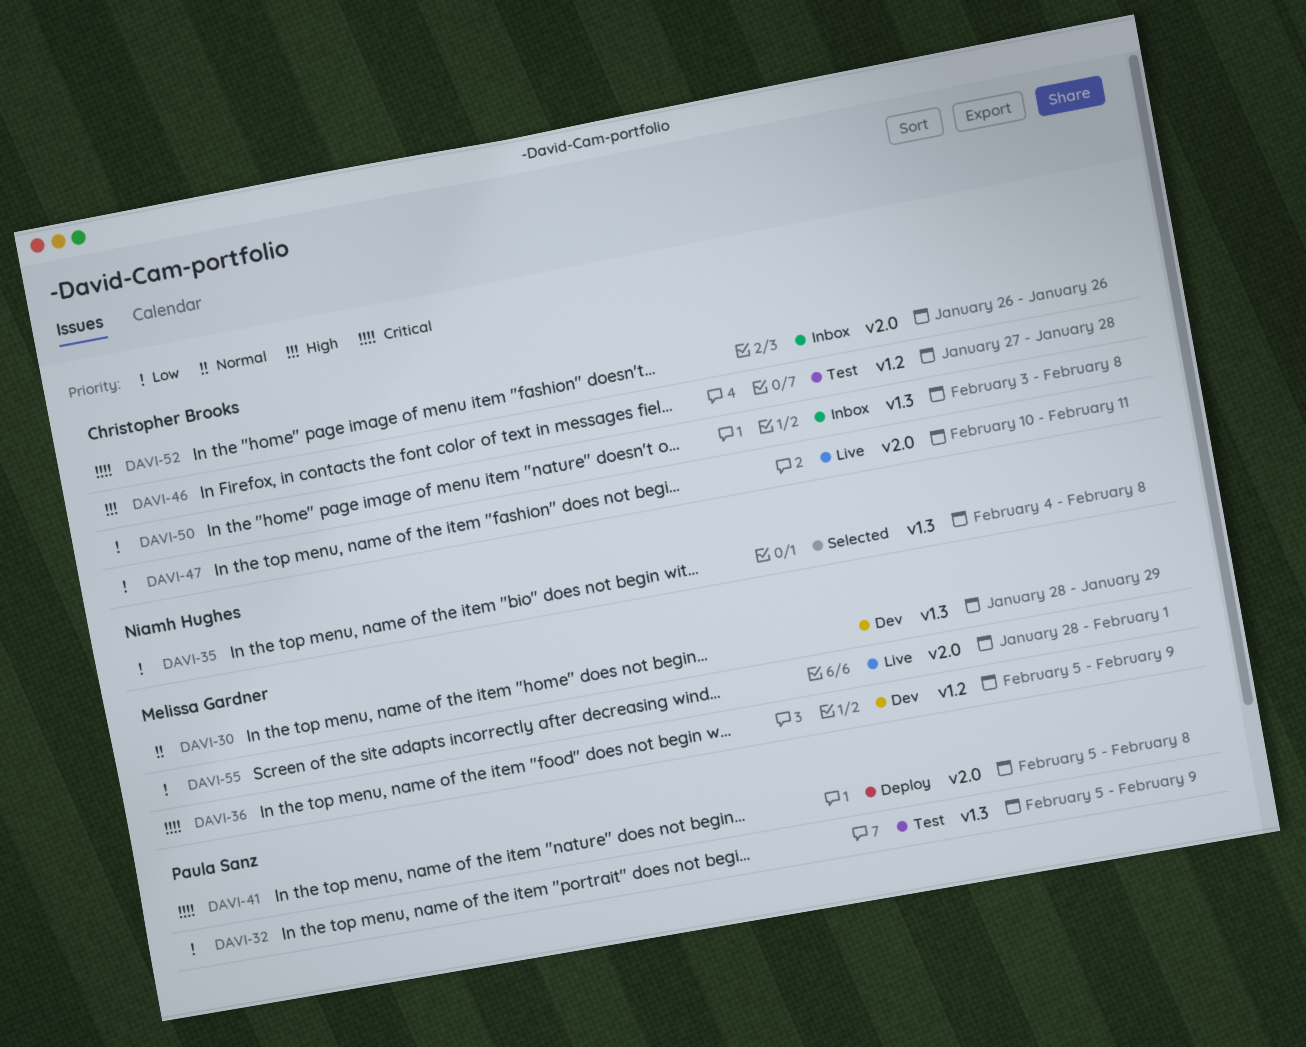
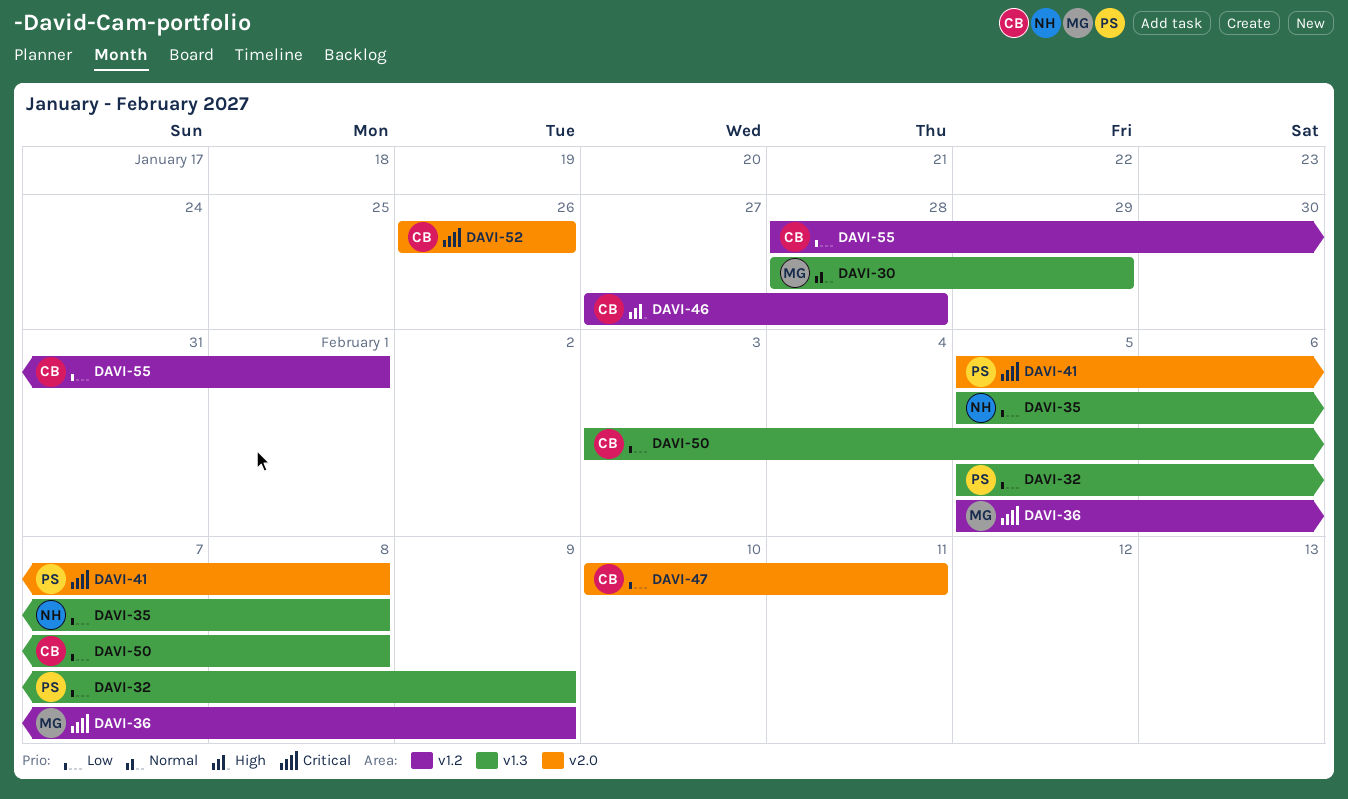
DAVI-35, start: Feb 4 -> Feb 5
DAVI-55, owner: Melissa Gardner -> Christopher Brooks
DAVI-55, label: v2.0 -> v1.2

